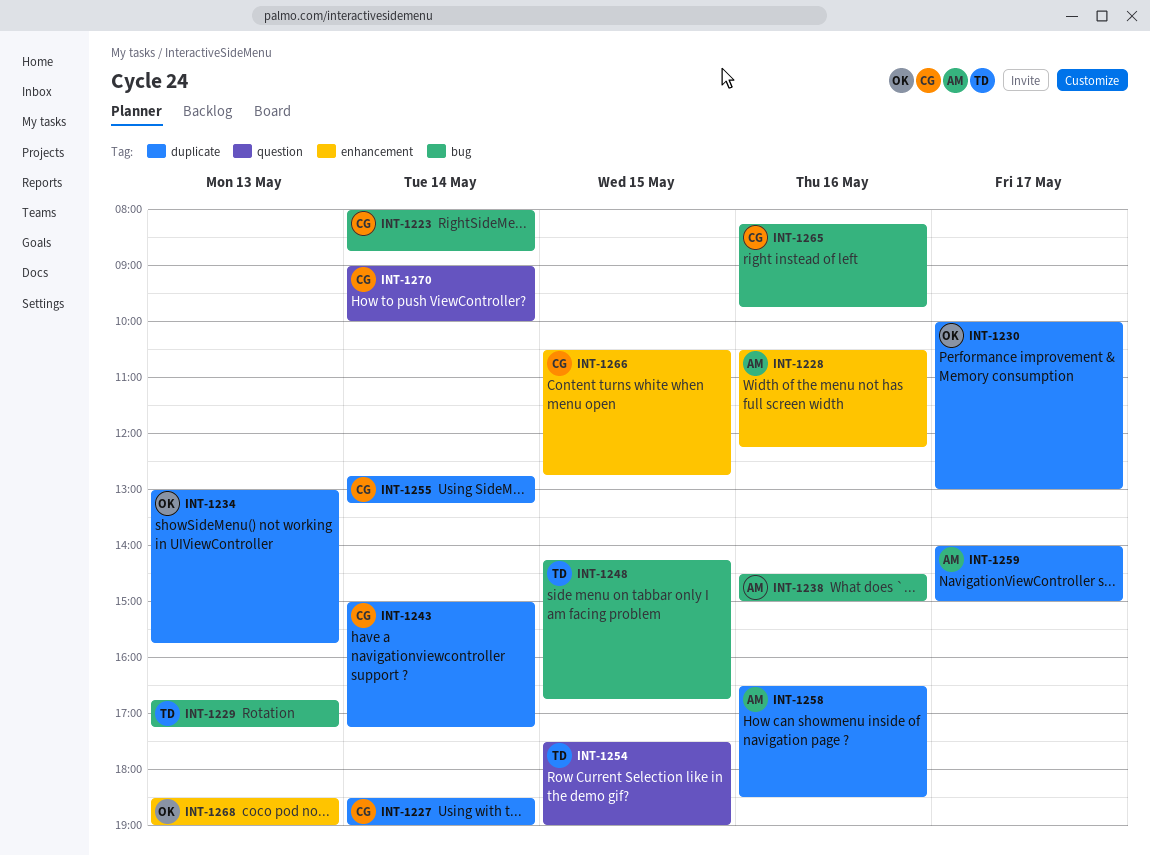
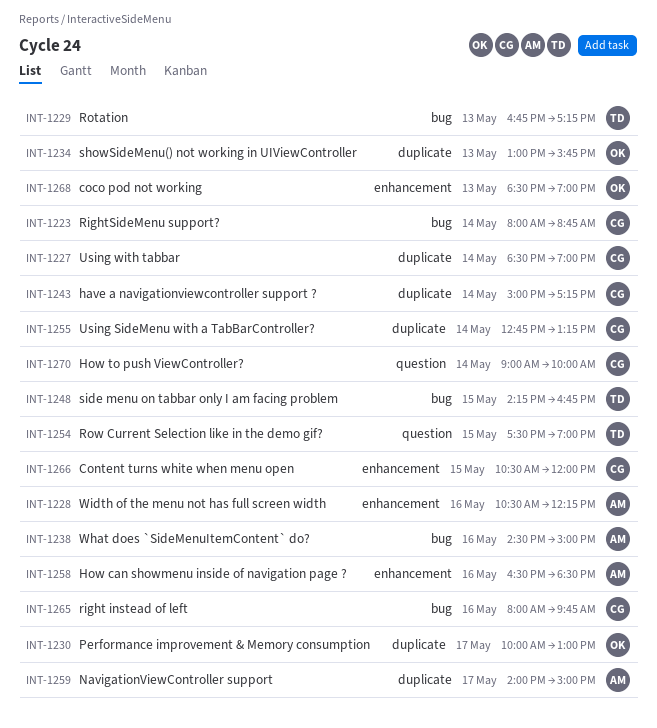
INT-1258, label: duplicate -> enhancement
INT-1265, begins: 08:15 -> 08:00
INT-1266, ends: 12:45 -> 12:00

